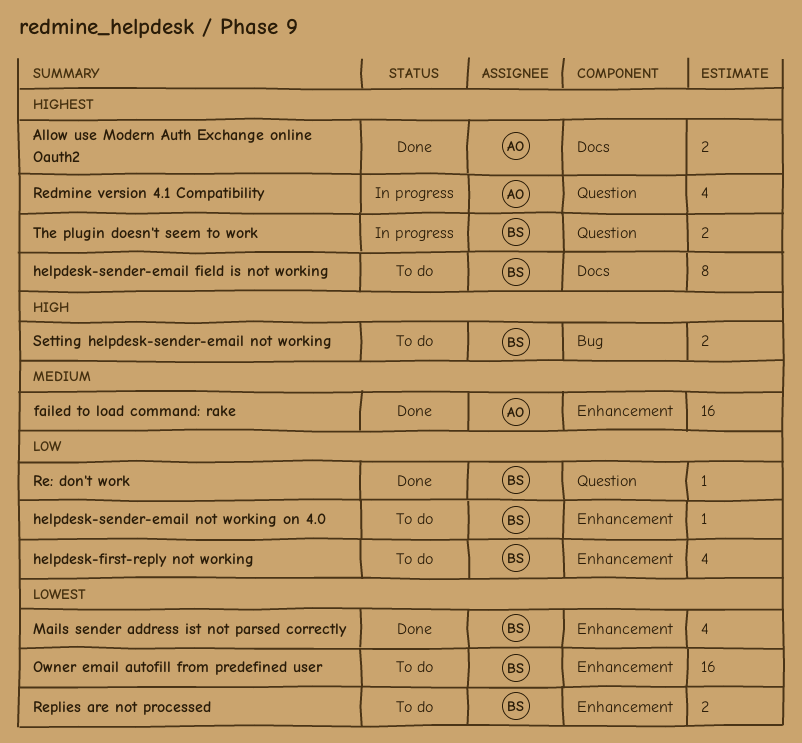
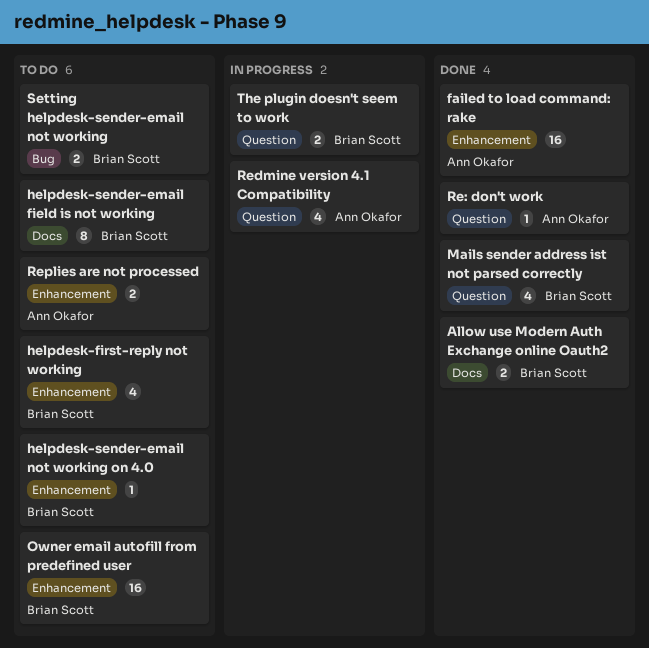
Allow use Modern Auth Exchange online Oauth2, owner: Ann Okafor -> Brian Scott
Mails sender address ist not parsed correctly, label: Enhancement -> Question
Re: don't work, owner: Brian Scott -> Ann Okafor
Replies are not processed, owner: Brian Scott -> Ann Okafor

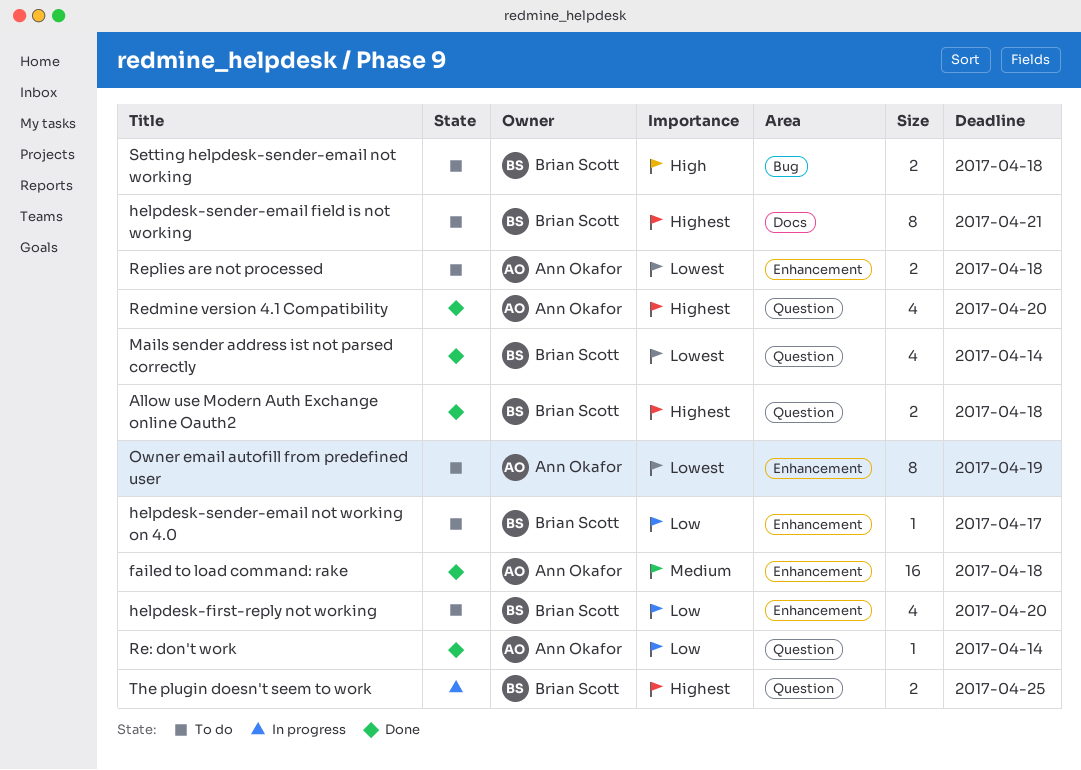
Allow use Modern Auth Exchange online Oauth2, label: Docs -> Question
Owner email autofill from predefined user, owner: Brian Scott -> Ann Okafor
Owner email autofill from predefined user, estimate: 16 -> 8
Redmine version 4.1 Compatibility, status: In progress -> Done

